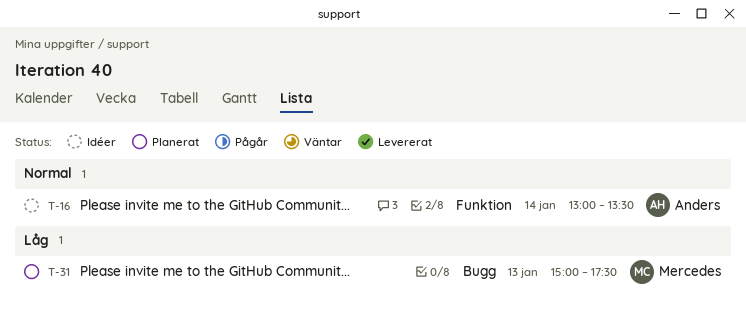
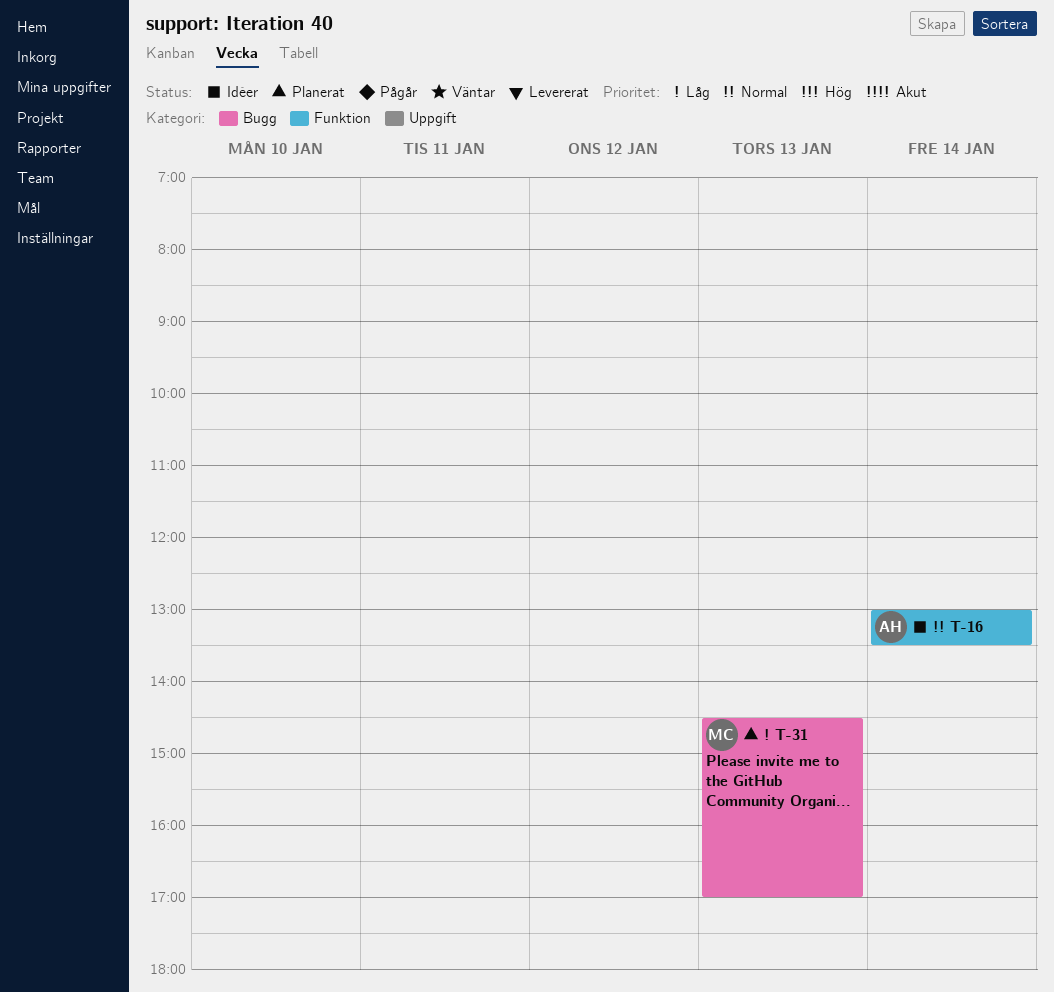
T-31, begins: 15:00 -> 14:30
T-31, ends: 17:30 -> 17:00

